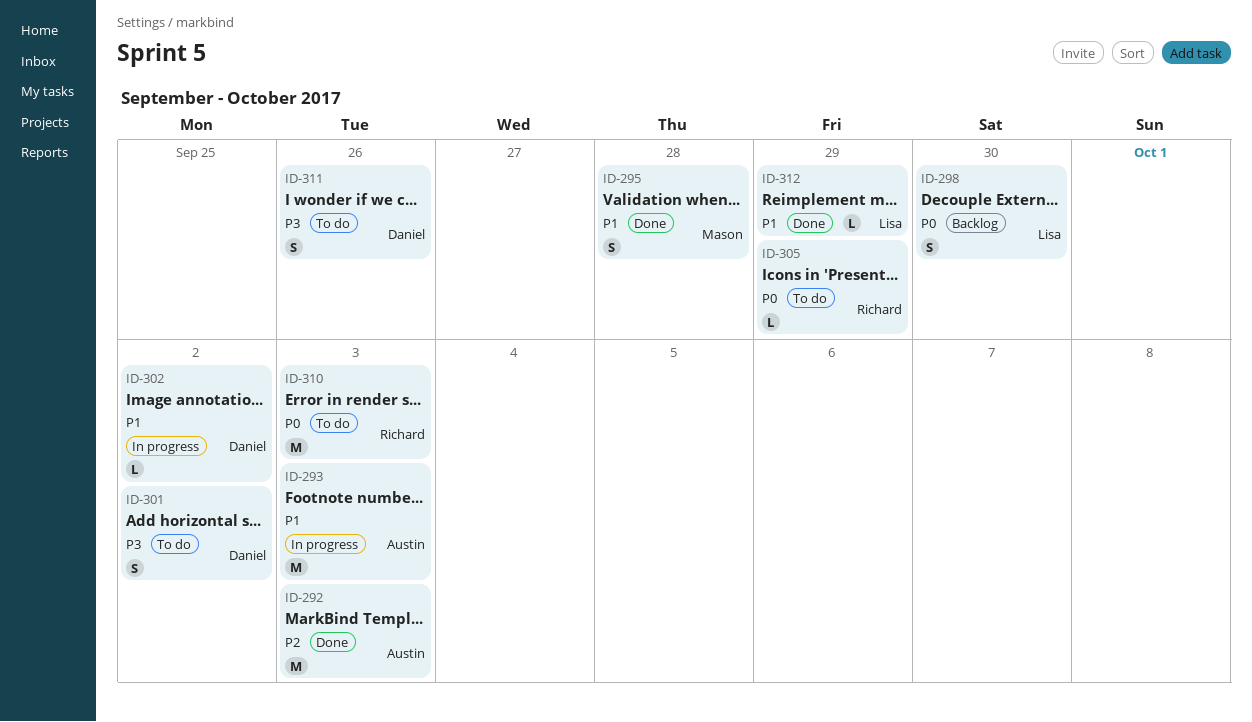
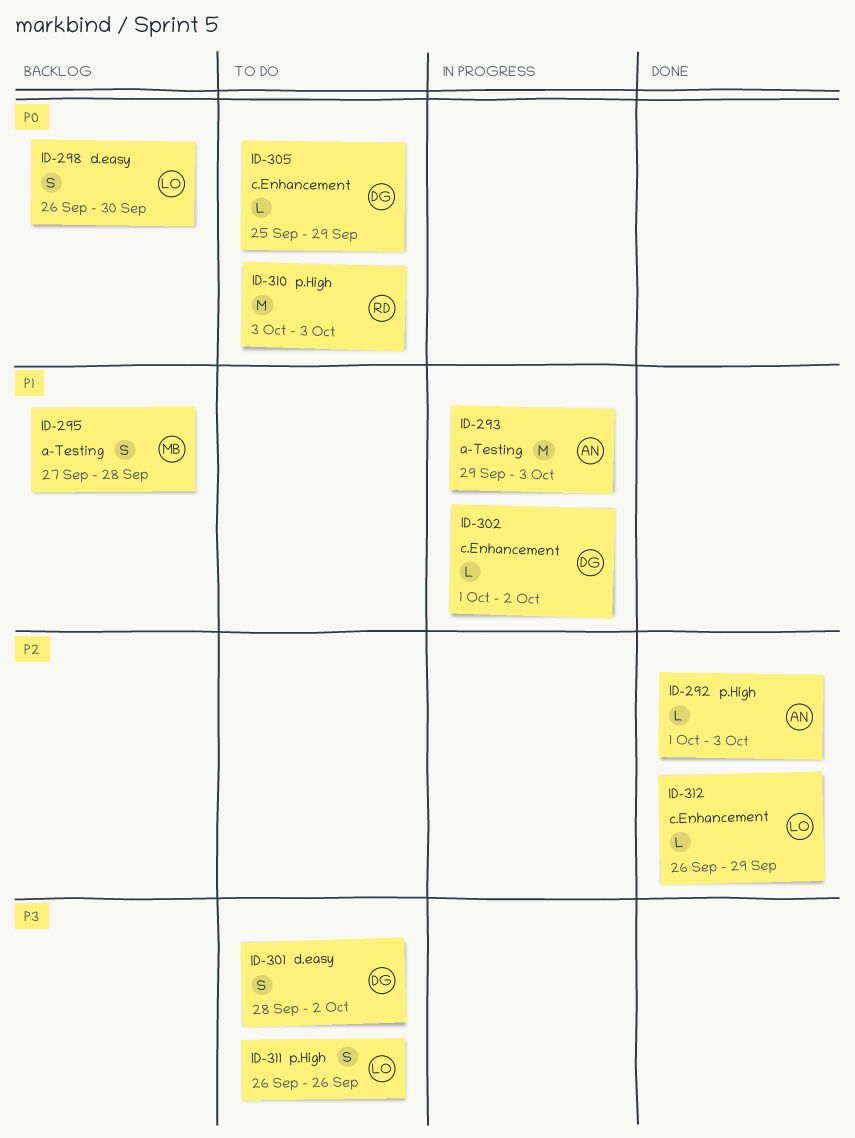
ID-292, estimate: M -> L
ID-295, status: Done -> Backlog
ID-305, owner: Richard -> Daniel
ID-311, owner: Daniel -> Lisa
ID-312, priority: P1 -> P2

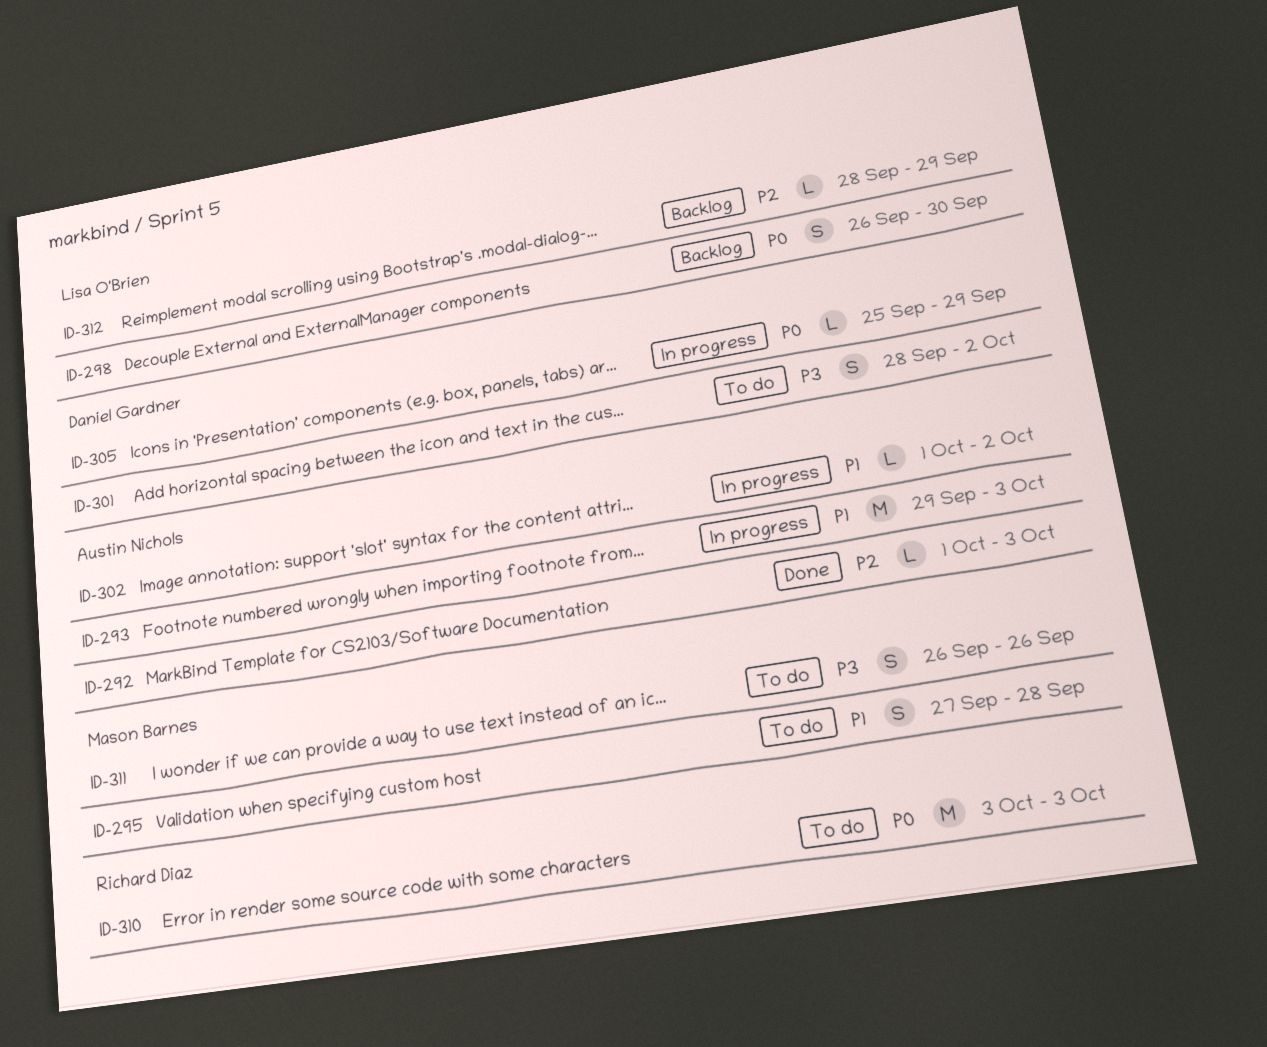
ID-295, status: Backlog -> To do
ID-302, owner: Daniel Gardner -> Austin Nichols
ID-305, status: To do -> In progress
ID-311, owner: Lisa O'Brien -> Mason Barnes
ID-312, status: Done -> Backlog
ID-312, start: Sep 26 -> Sep 28

